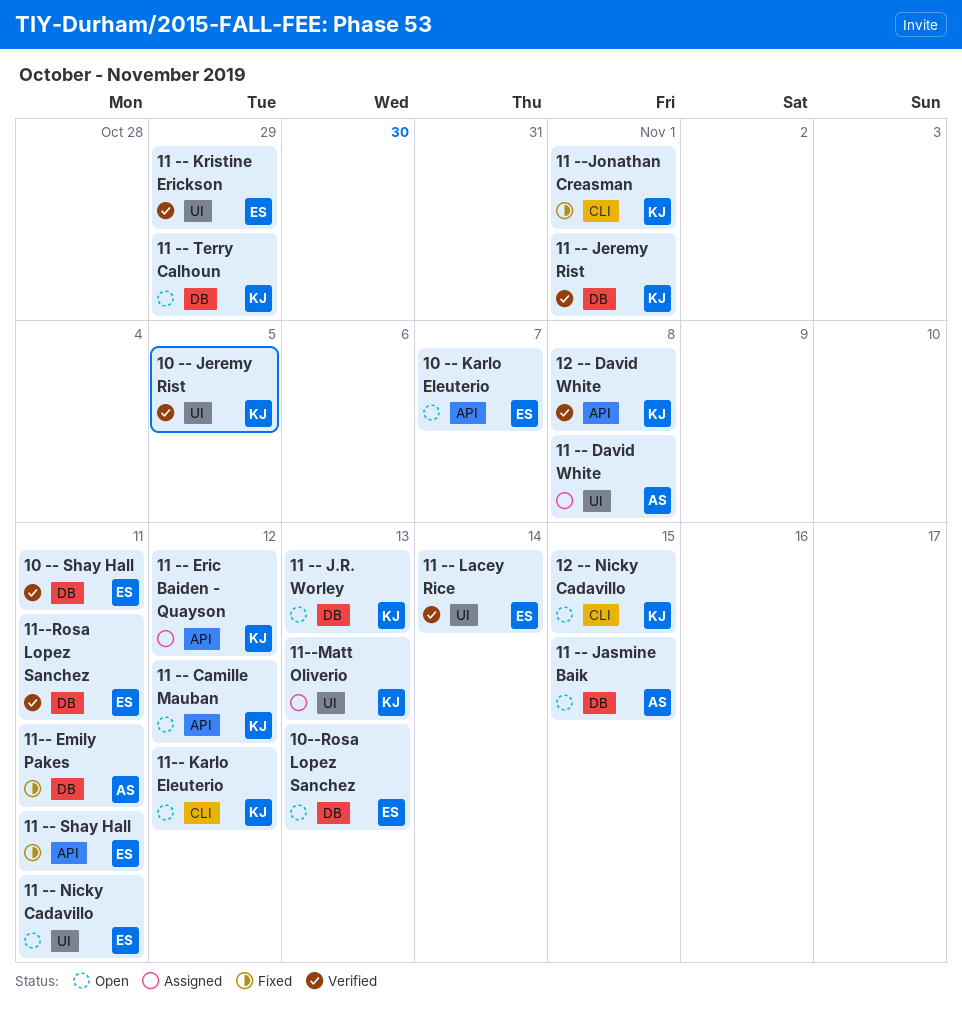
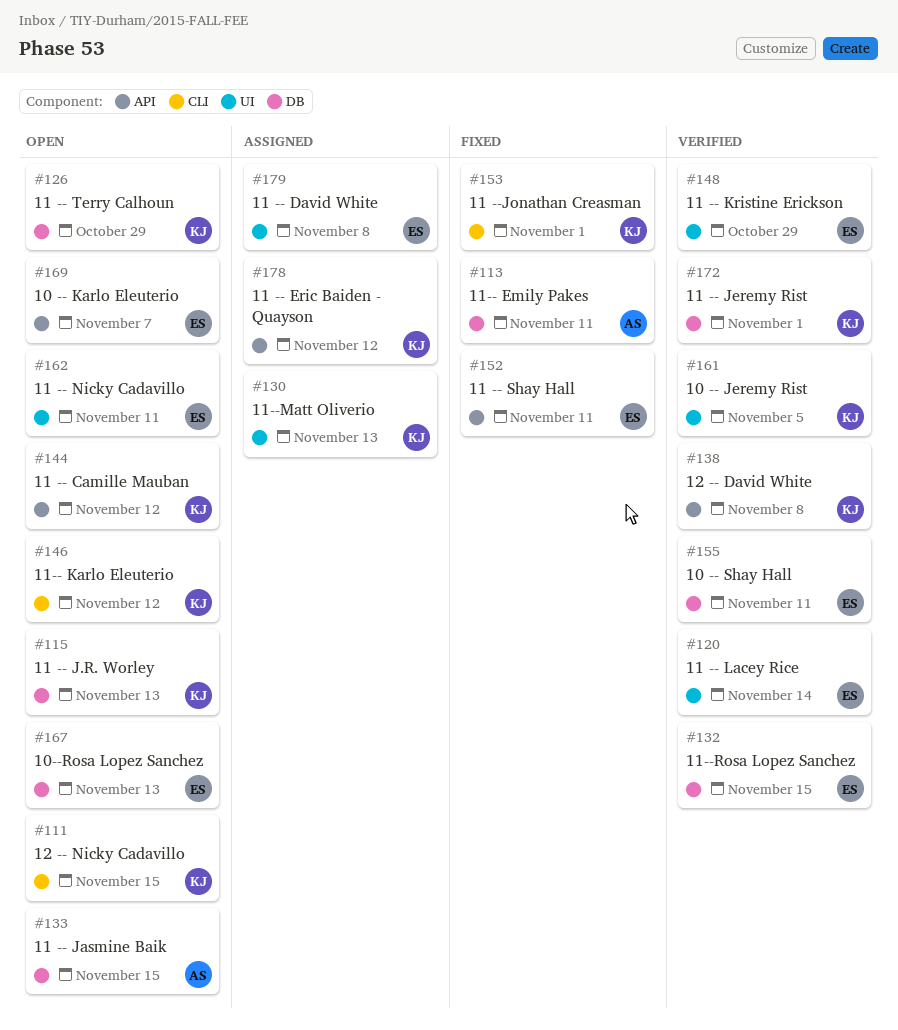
11 -- David White, owner: AS -> ES
11--Rosa Lopez Sanchez, due: Nov 11 -> Nov 15

